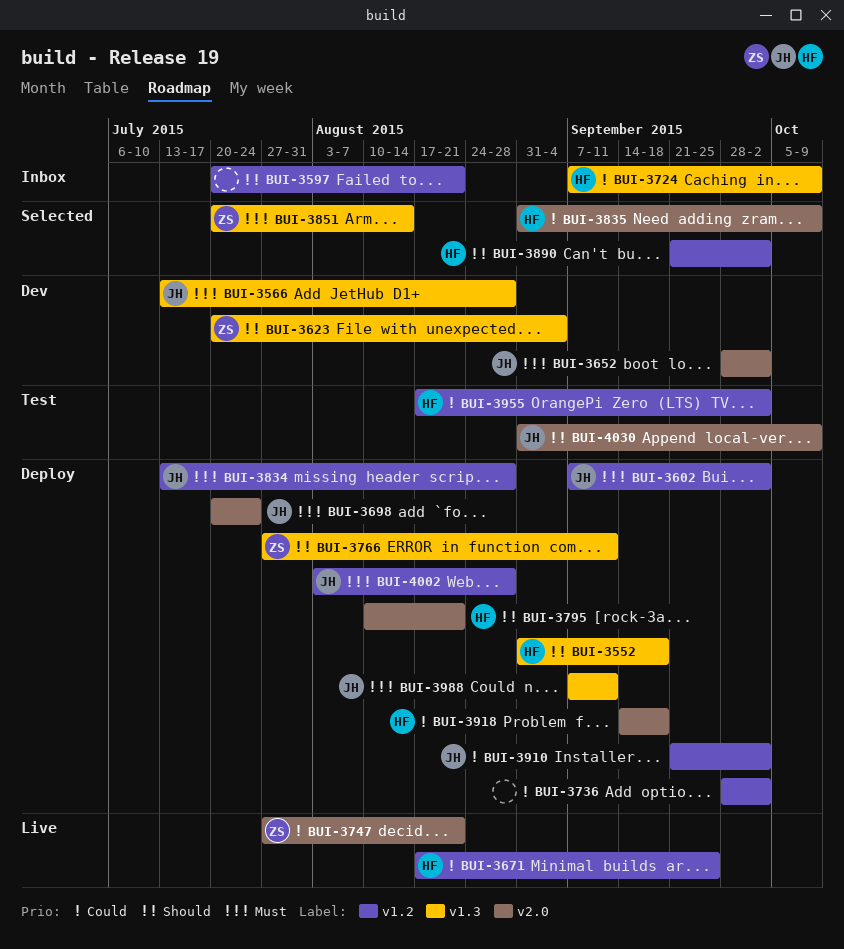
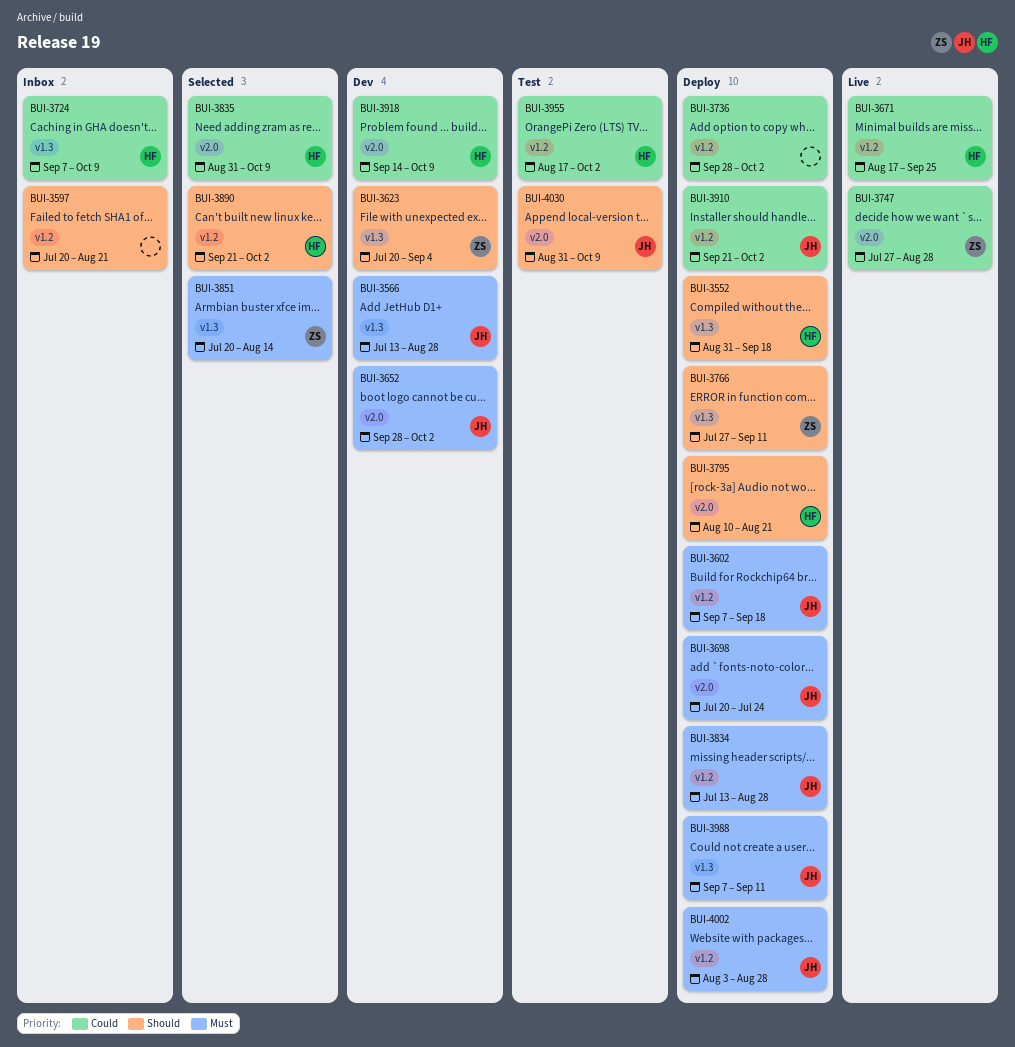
BUI-3602, due: Oct 2 -> Sep 18
BUI-3747, due: Aug 21 -> Aug 28
BUI-3918, status: Deploy -> Dev
BUI-3918, due: Sep 18 -> Oct 9

